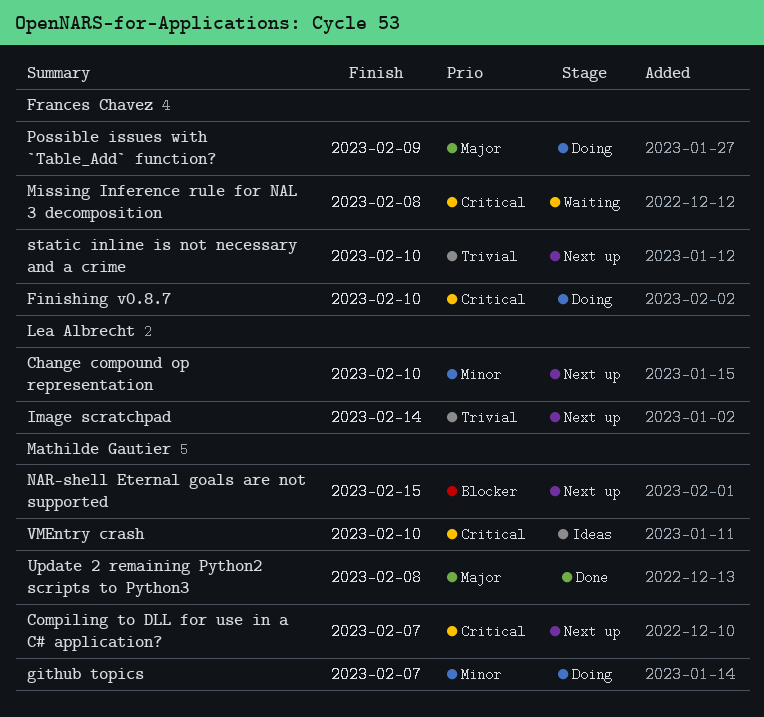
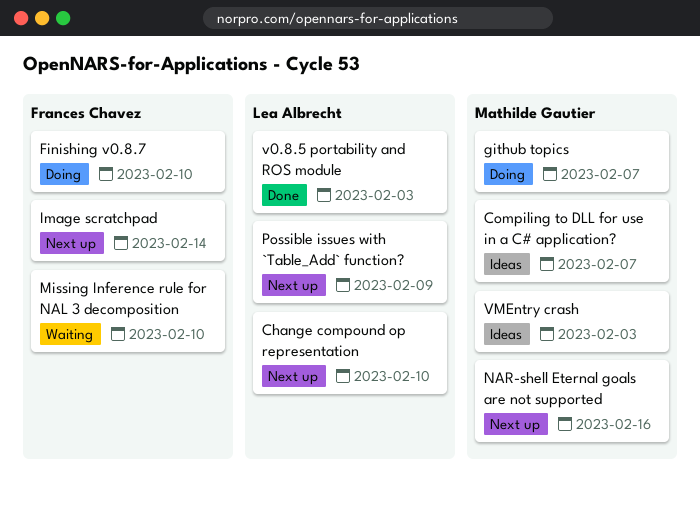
Compiling to DLL for use in a C# application?, status: Next up -> Ideas
Image scratchpad, owner: Lea Albrecht -> Frances Chavez
Missing Inference rule for NAL 3 decomposition, due: Feb 8 -> Feb 10
NAR-shell Eternal goals are not supported, due: Feb 15 -> Feb 16
Possible issues with `Table_Add` function?, status: Doing -> Next up
Possible issues with `Table_Add` function?, owner: Frances Chavez -> Lea Albrecht
static inline is not necessary and a crime: present -> none
Update 2 remaining Python2 scripts to Python3: present -> none
v0.8.5 portability and ROS module: none -> present
VMEntry crash, due: Feb 10 -> Feb 3

